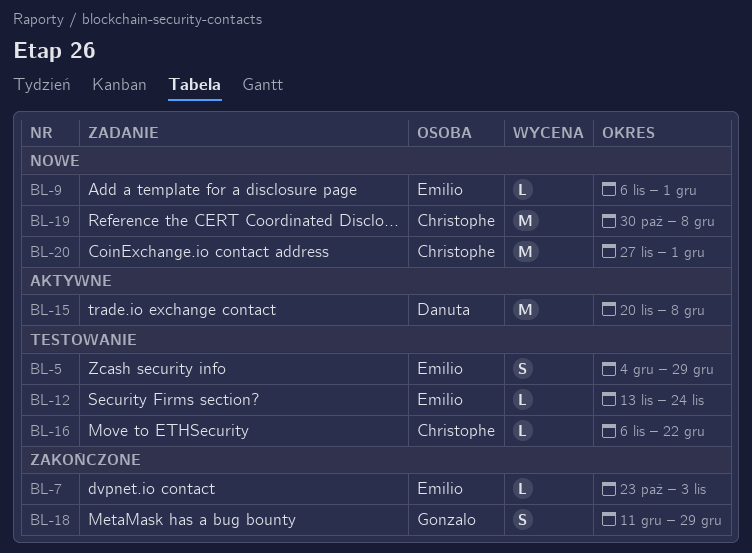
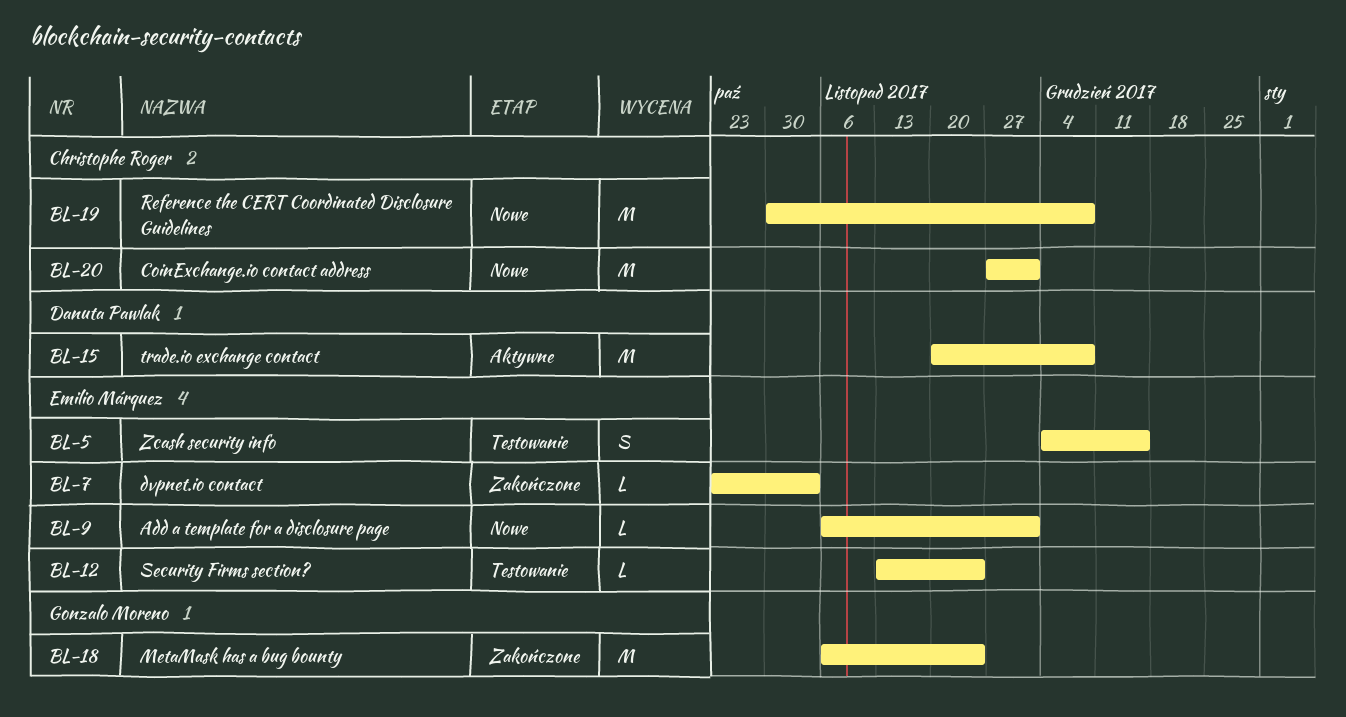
BL-5, due: Dec 29 -> Dec 15
BL-16: present -> none
BL-18, estimate: S -> M
BL-18, start: Dec 11 -> Nov 6
BL-18, due: Dec 29 -> Nov 24

